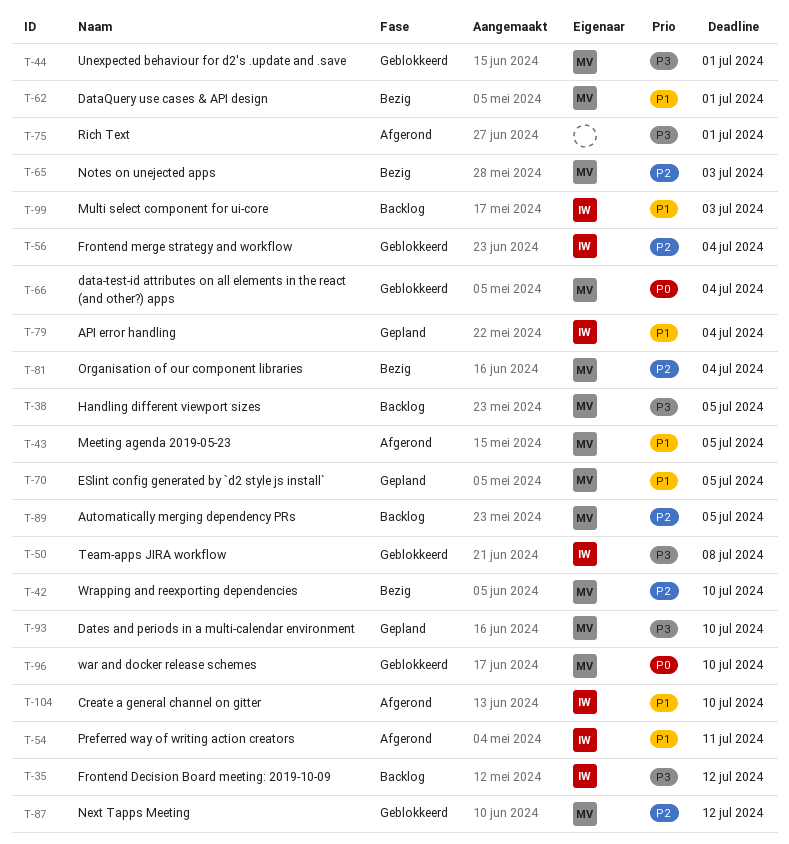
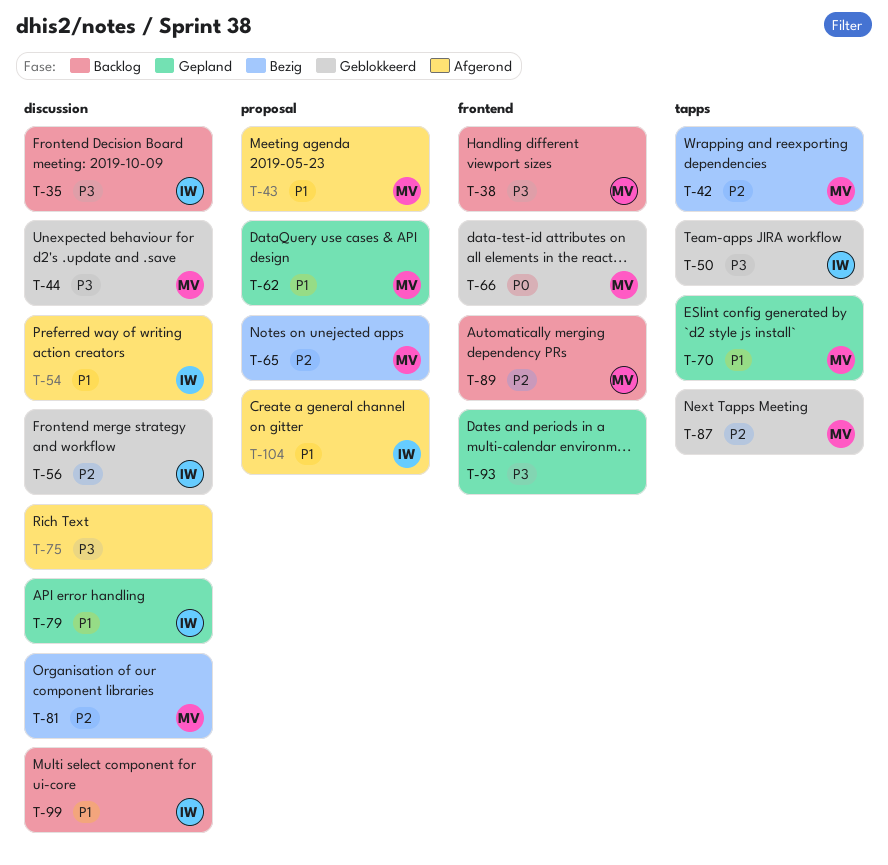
T-62, status: Bezig -> Gepland
T-93, owner: MV -> none
T-96: present -> none

